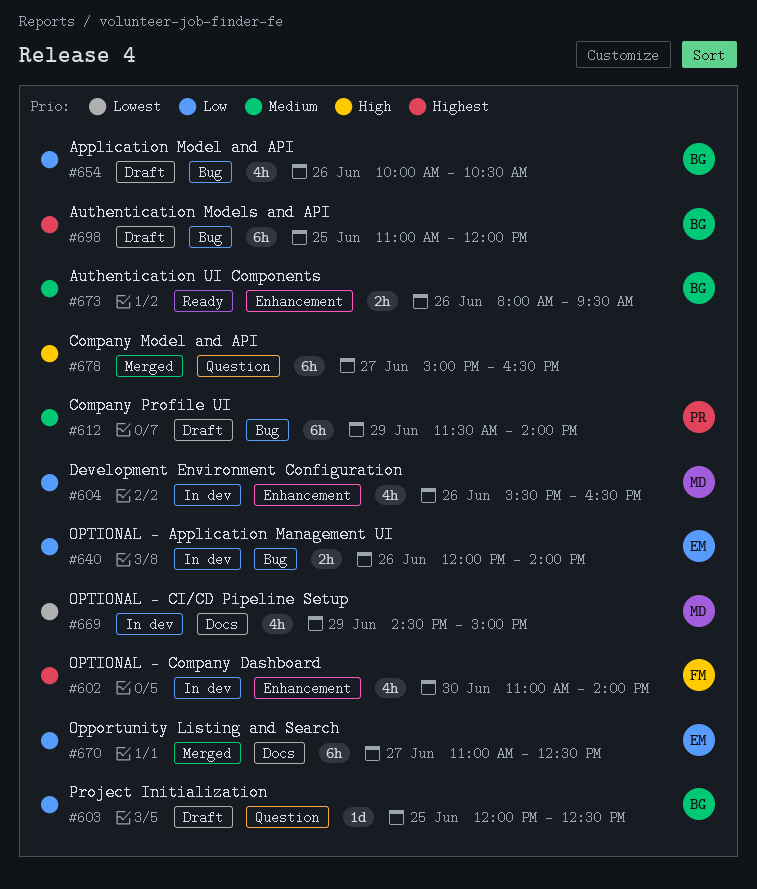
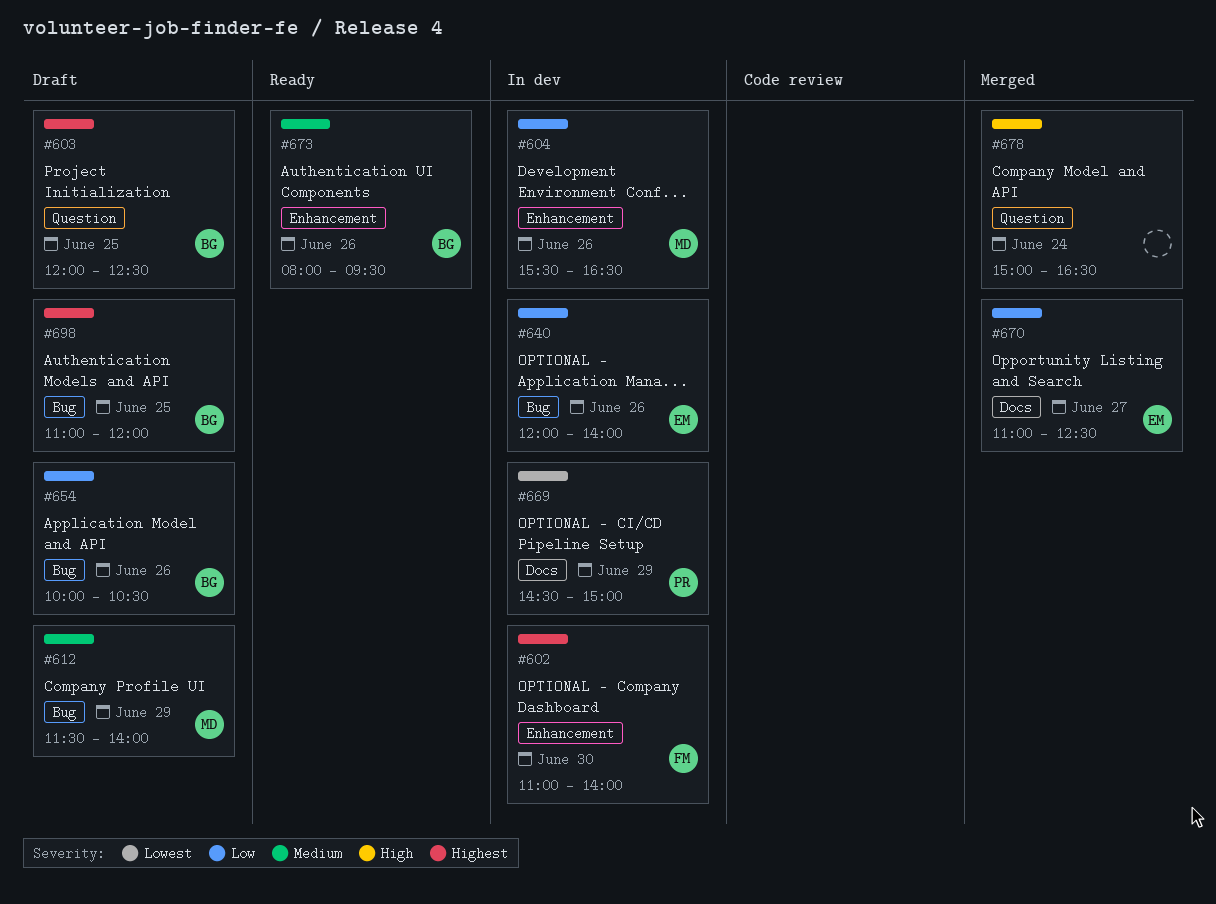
#603, priority: Low -> Highest
#612, owner: PR -> MD
#669, owner: MD -> PR
#678, day: Jun 27 -> Jun 24

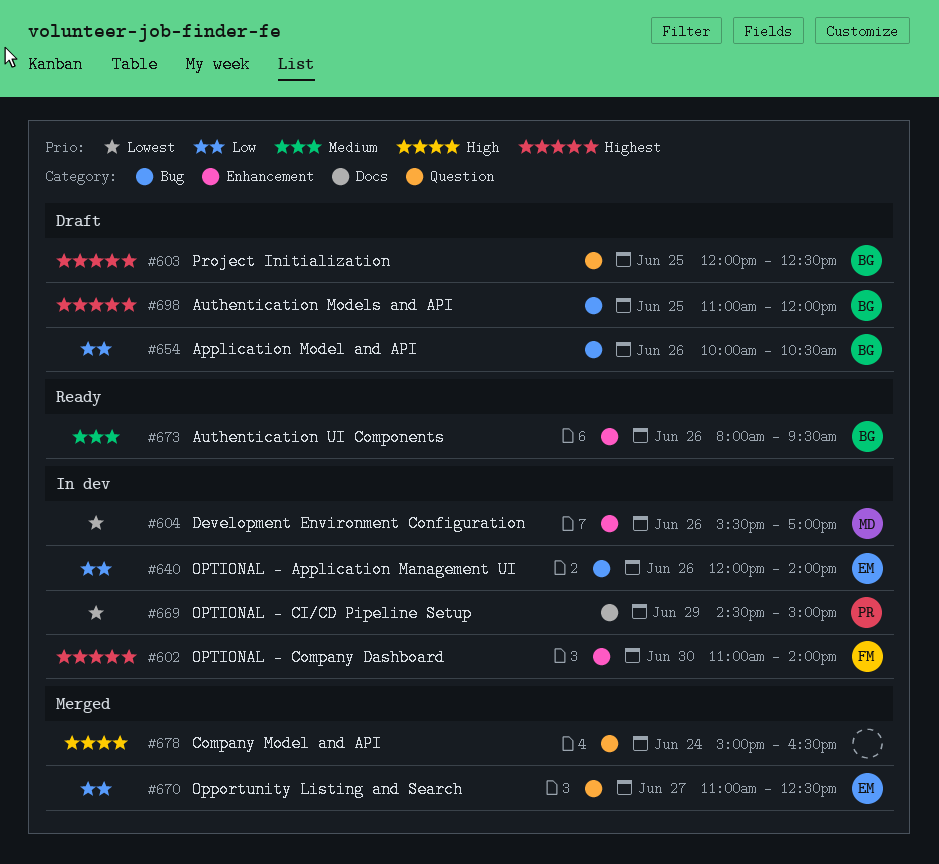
#604, priority: Low -> Lowest
#604, ends: 16:30 -> 17:00
#612: present -> none
#670, label: Docs -> Question

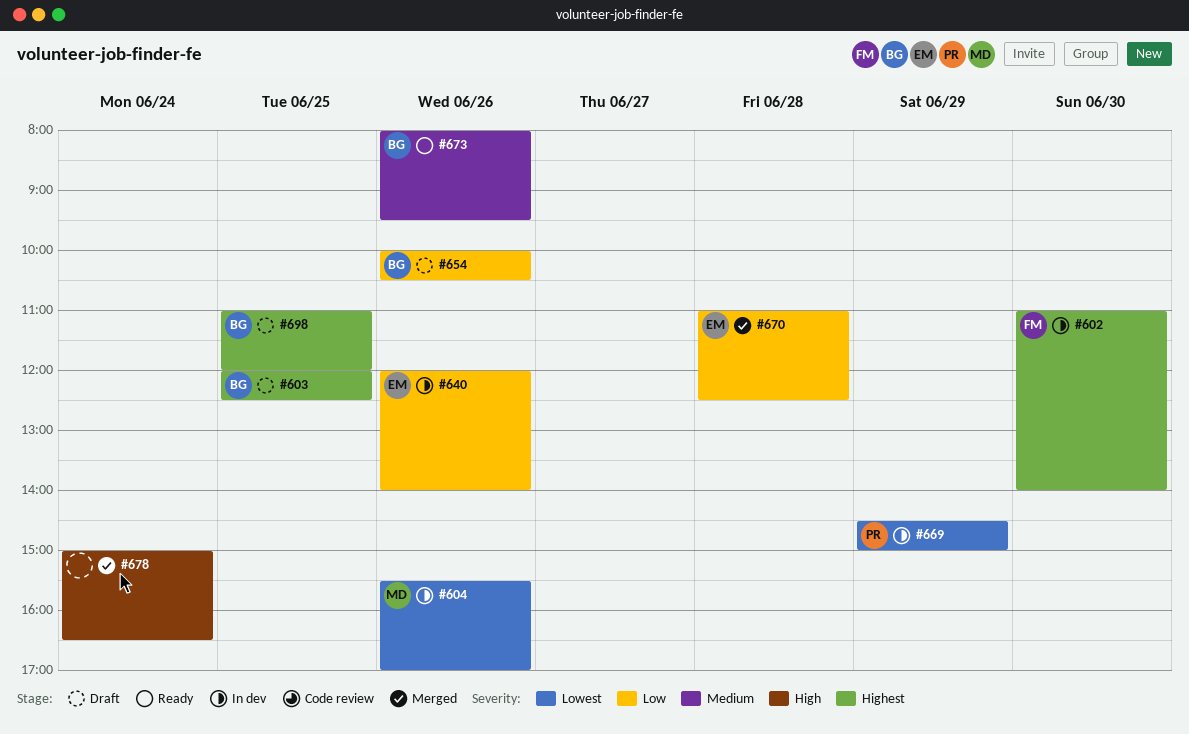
#670, day: Jun 27 -> Jun 28

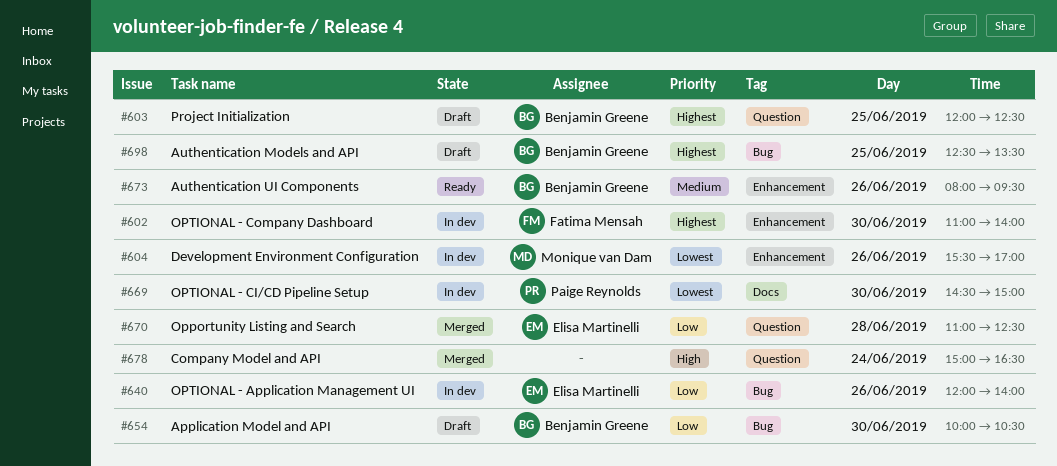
#654, day: Jun 26 -> Jun 30
#669, day: Jun 29 -> Jun 30
#698, begins: 11:00 -> 12:30
#698, ends: 12:00 -> 13:30

